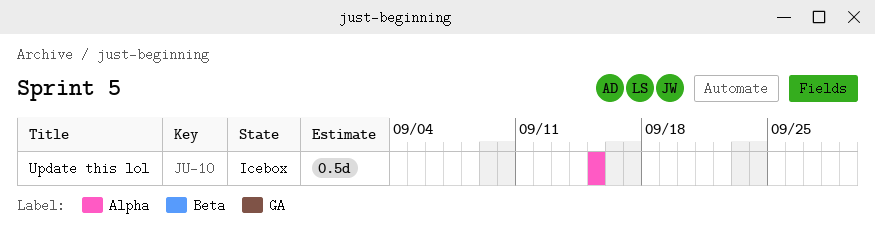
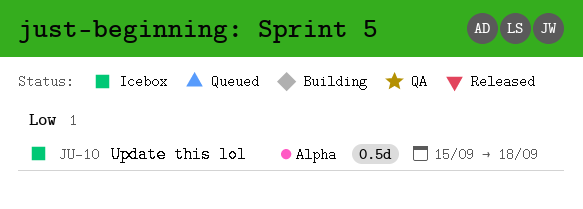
JU-10, due: Sep 15 -> Sep 18

